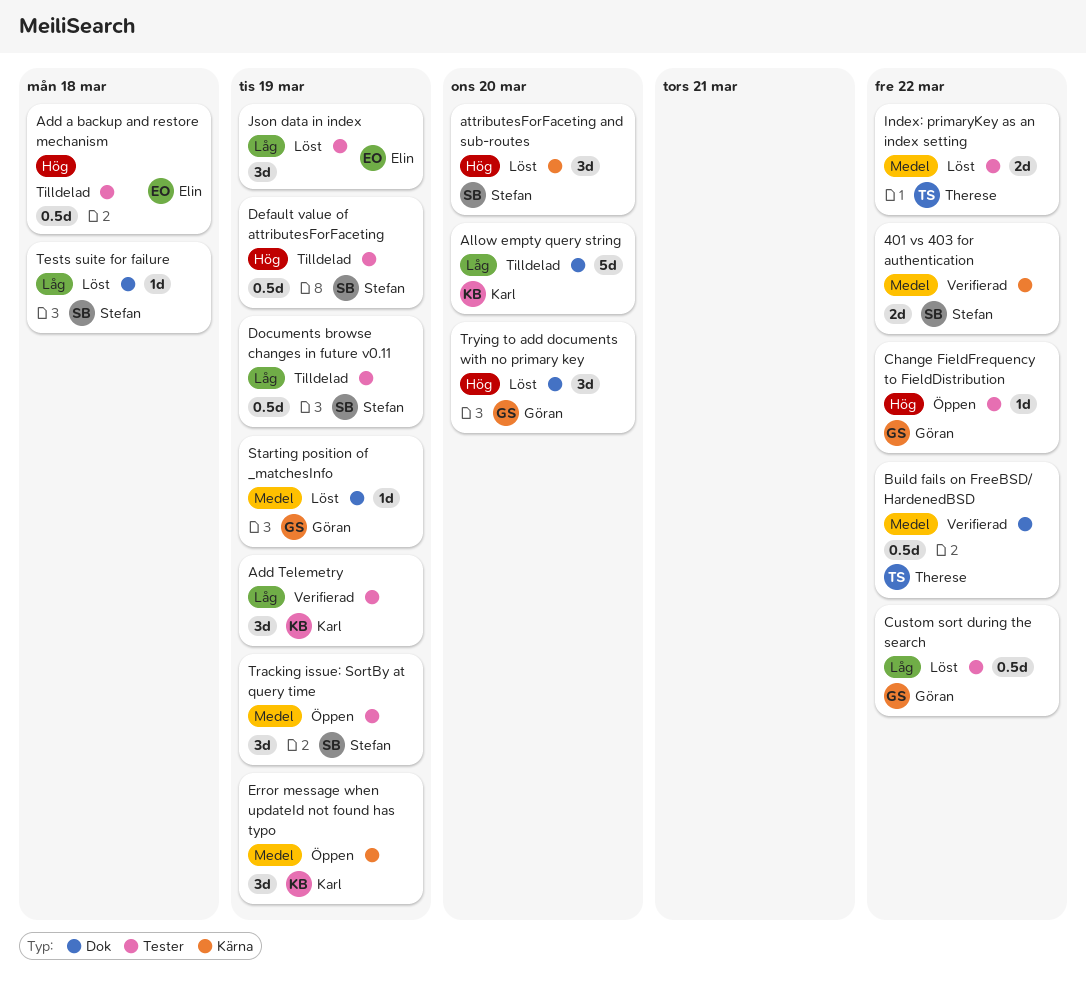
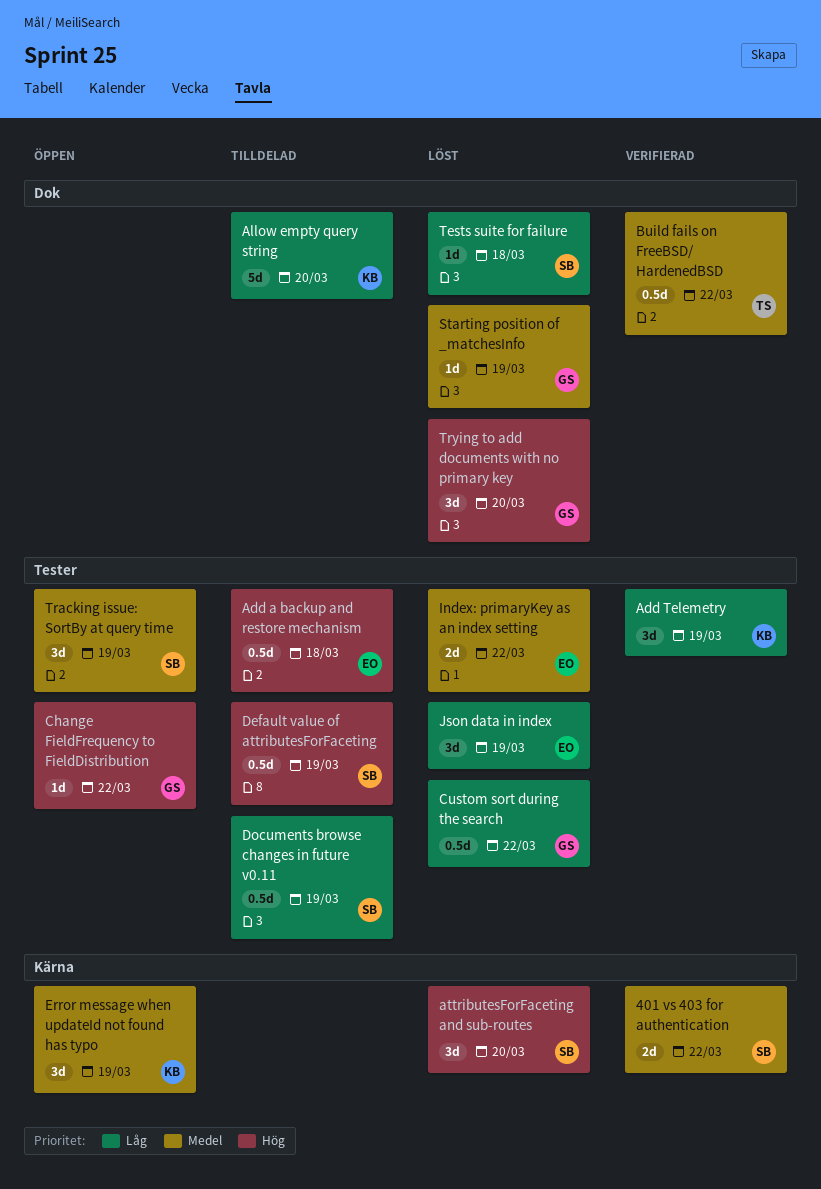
Index: primaryKey as an index setting, owner: Therese -> Elin

